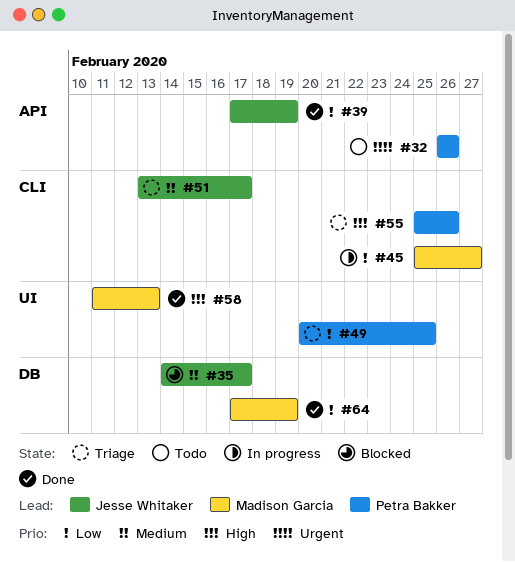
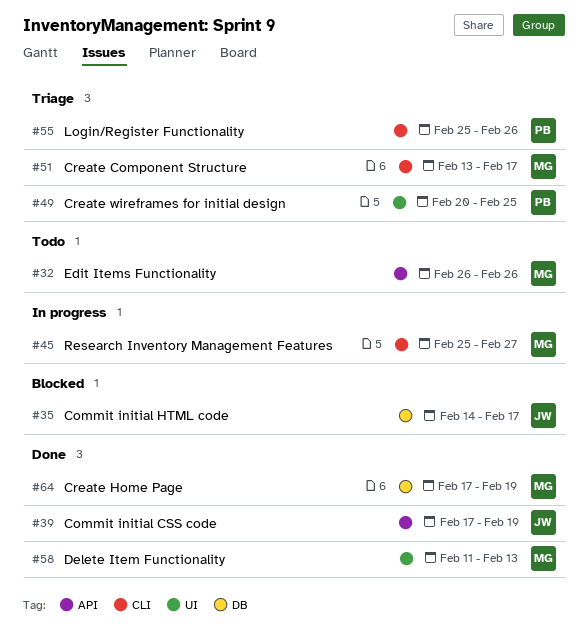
#32, owner: Petra Bakker -> Madison Garcia
#51, owner: Jesse Whitaker -> Madison Garcia

